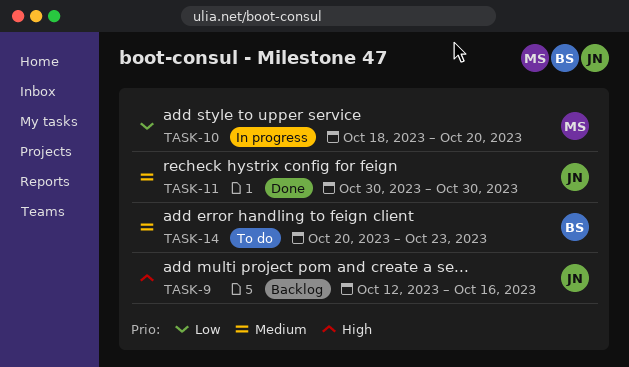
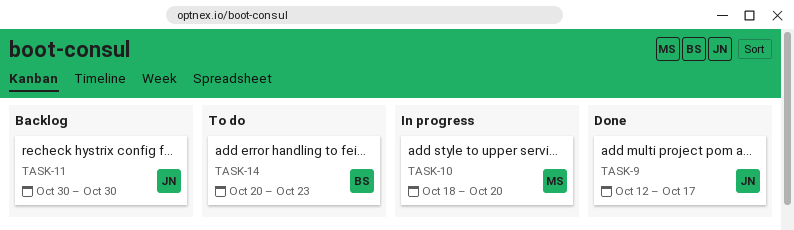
TASK-9, status: Backlog -> Done
TASK-9, due: Oct 16 -> Oct 17
TASK-11, status: Done -> Backlog

